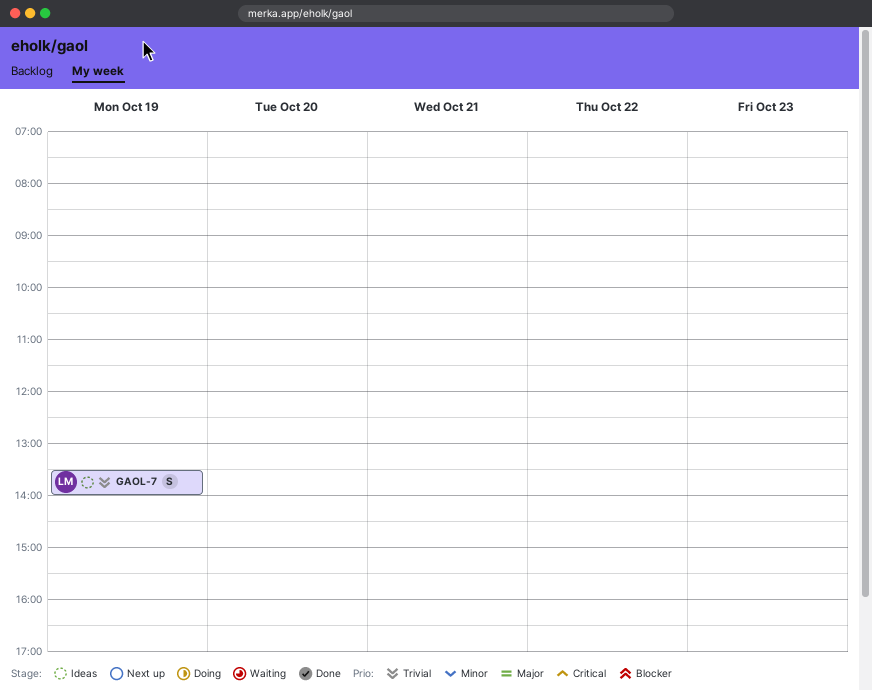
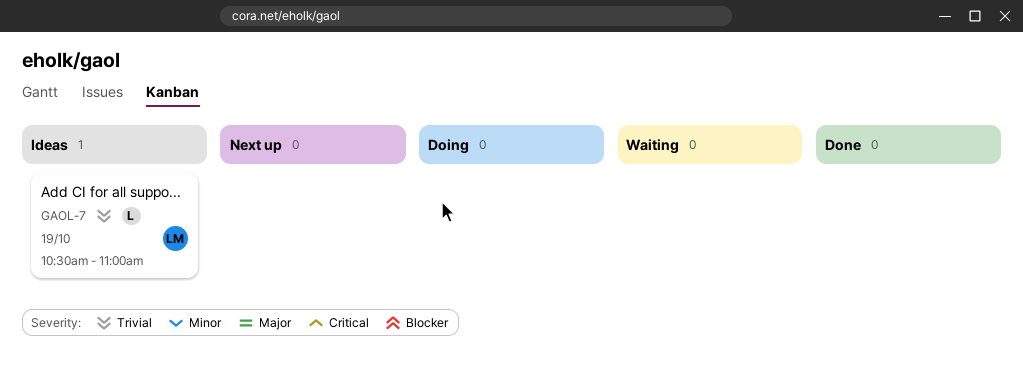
GAOL-7, estimate: S -> L
GAOL-7, begins: 13:30 -> 10:30
GAOL-7, ends: 14:00 -> 11:00

